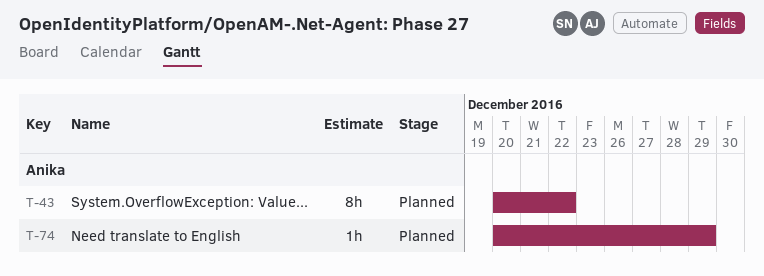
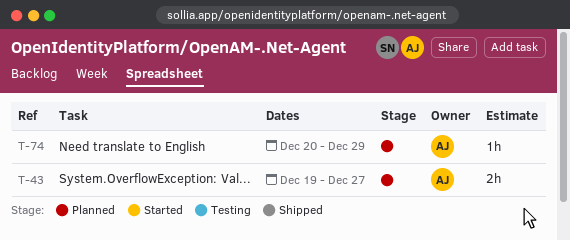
T-43, estimate: 8h -> 2h
T-43, start: Dec 20 -> Dec 19
T-43, due: Dec 22 -> Dec 27

